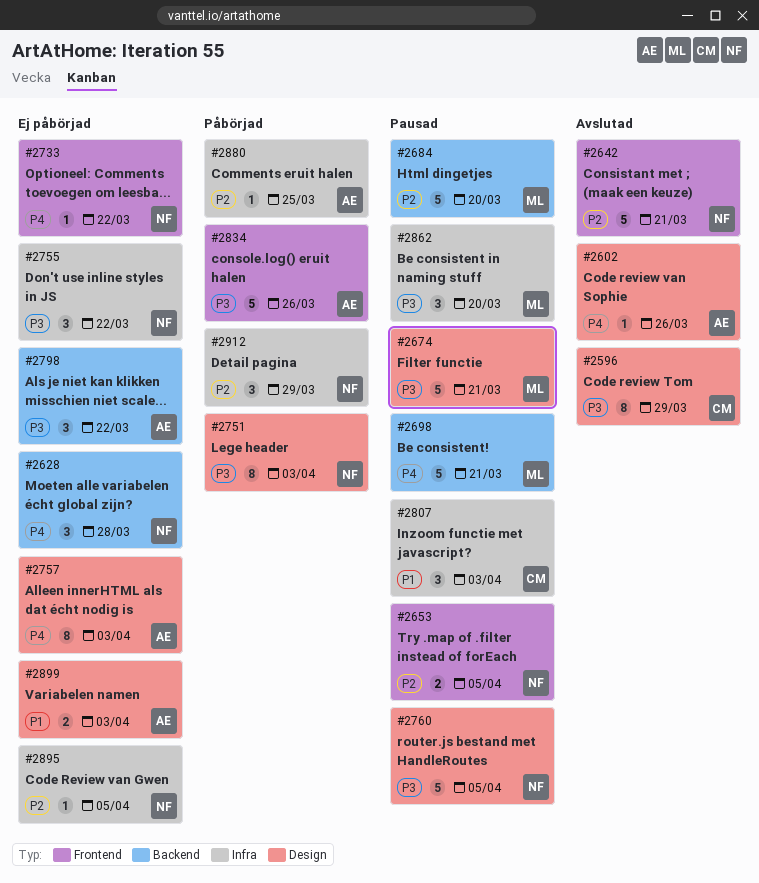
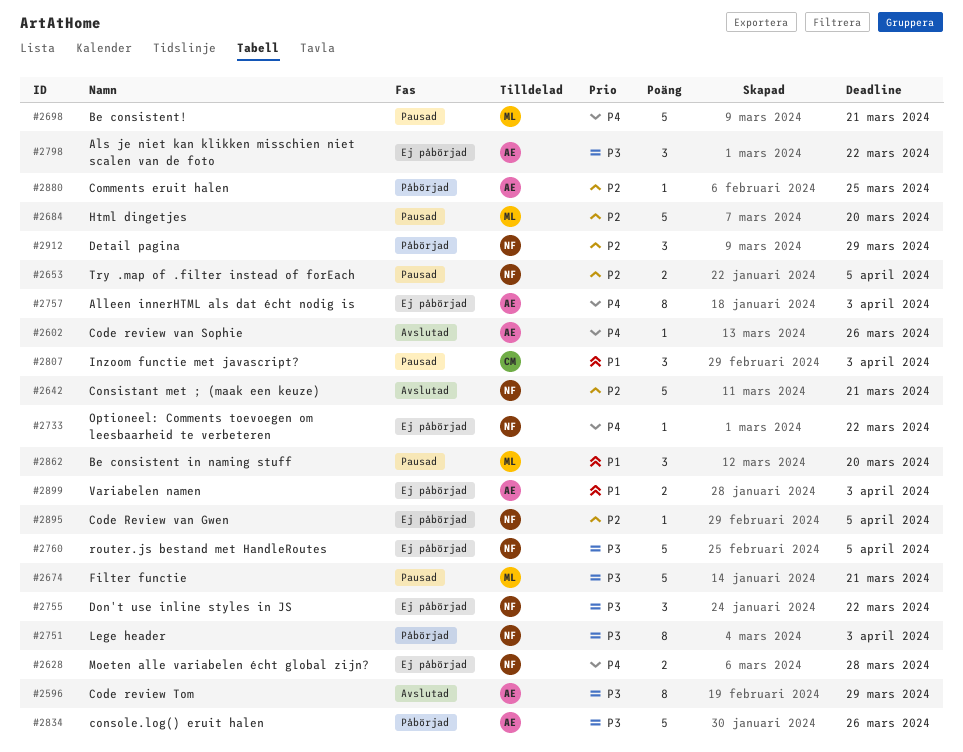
#2596, owner: CM -> AE
#2628, estimate: 3 -> 2
#2760, status: Pausad -> Ej påbörjad
#2862, priority: P3 -> P1

